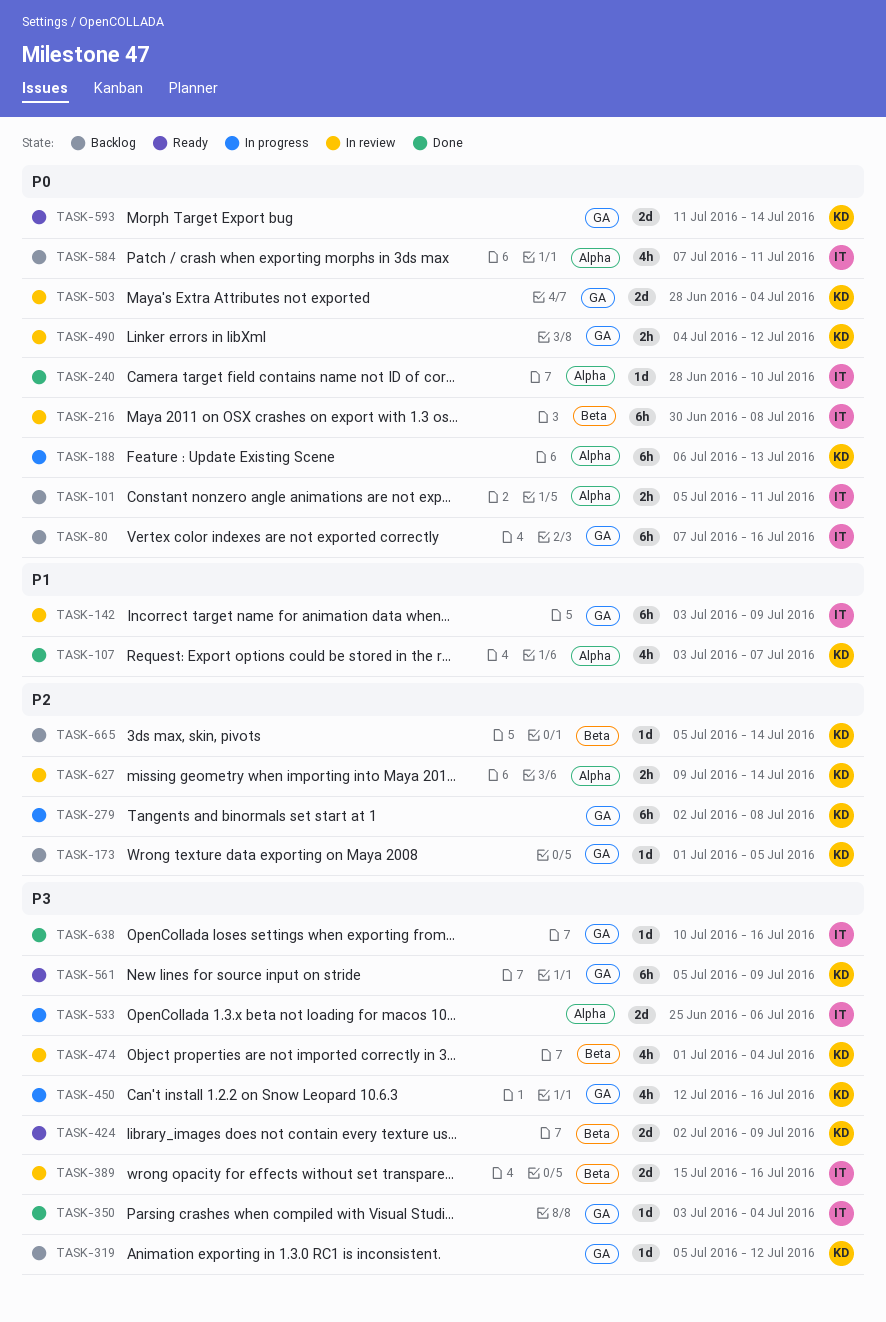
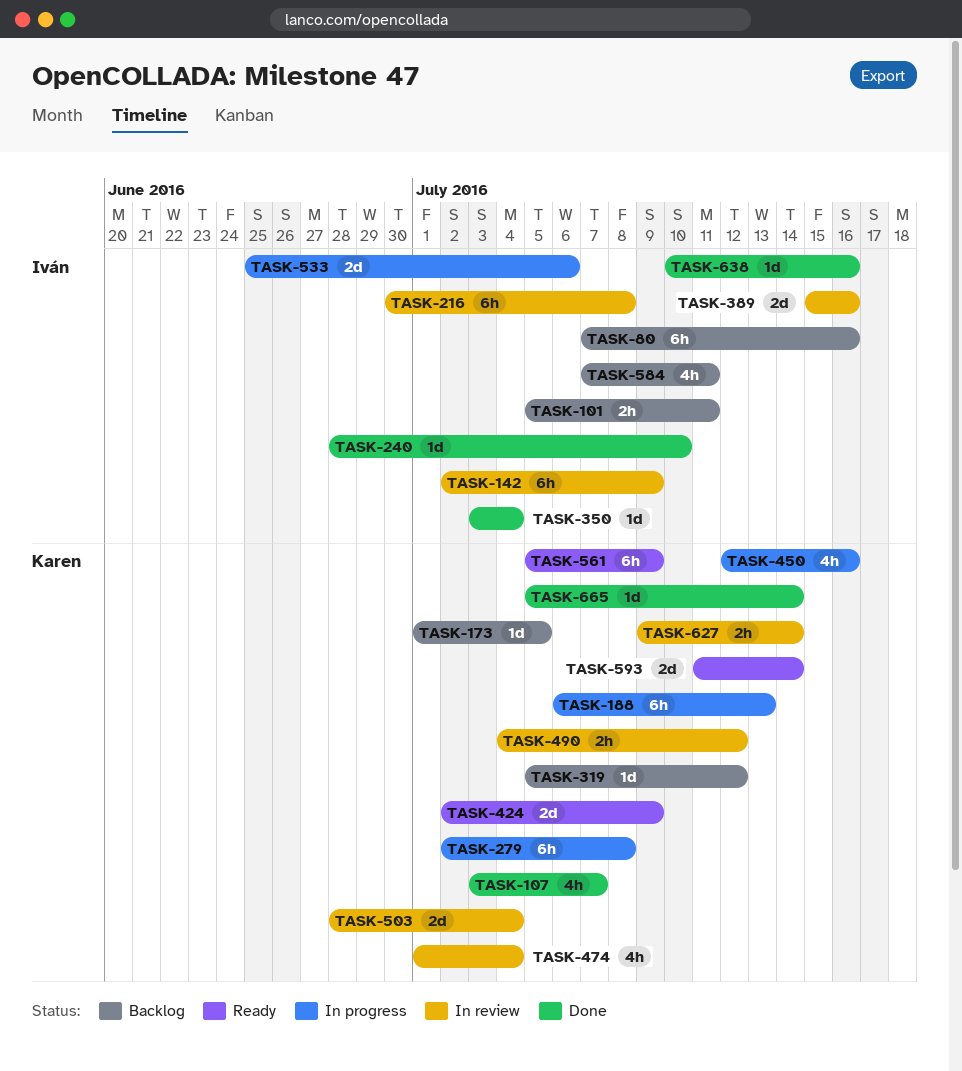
TASK-142, start: Jul 3 -> Jul 2
TASK-665, status: Backlog -> Done

